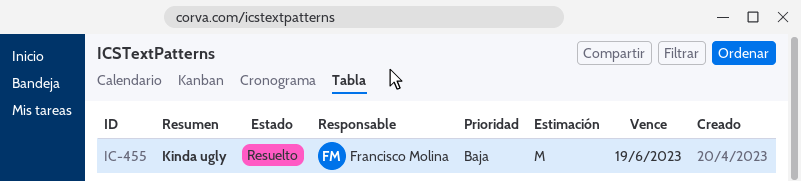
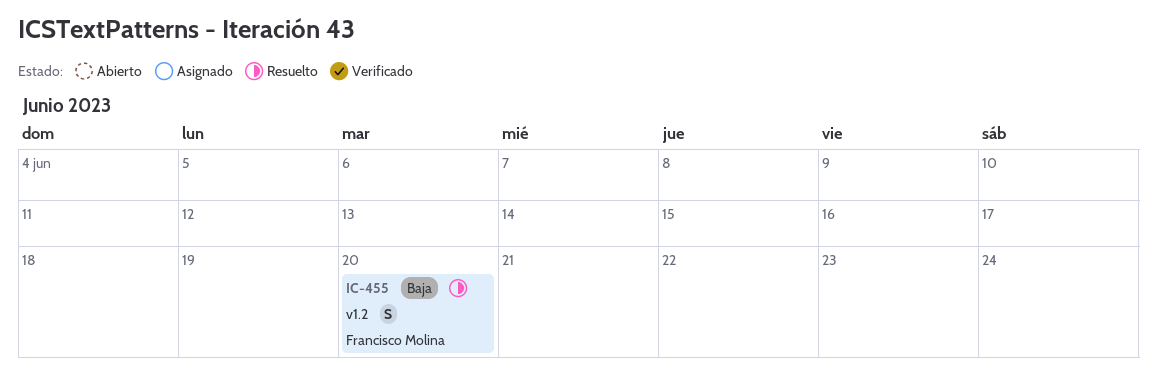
IC-455, estimate: M -> S
IC-455, due: Jun 19 -> Jun 20

